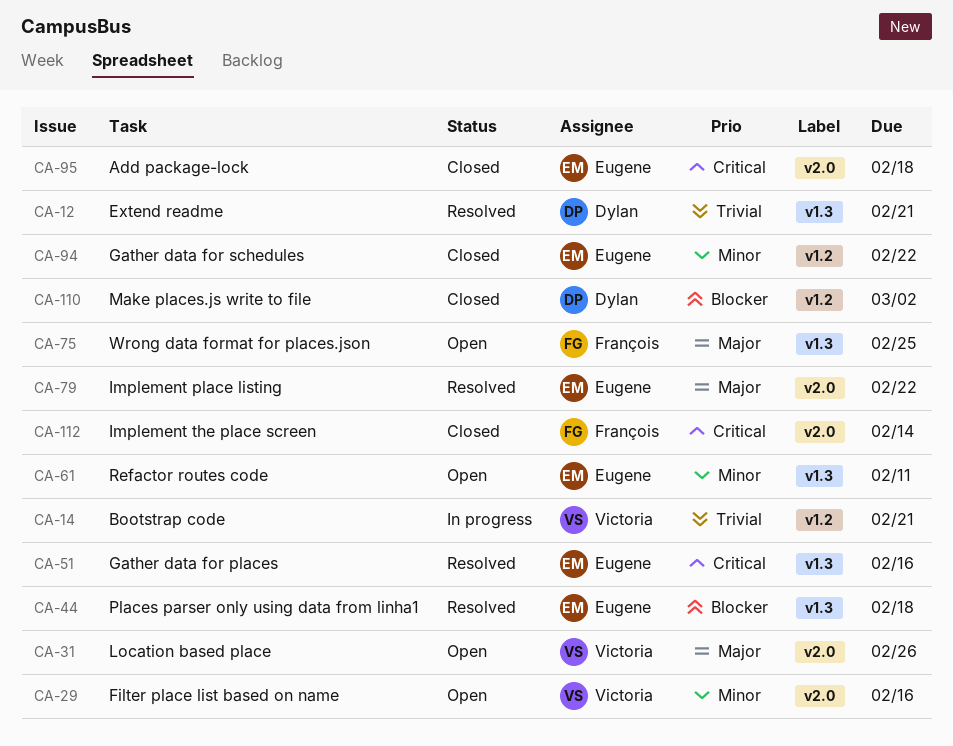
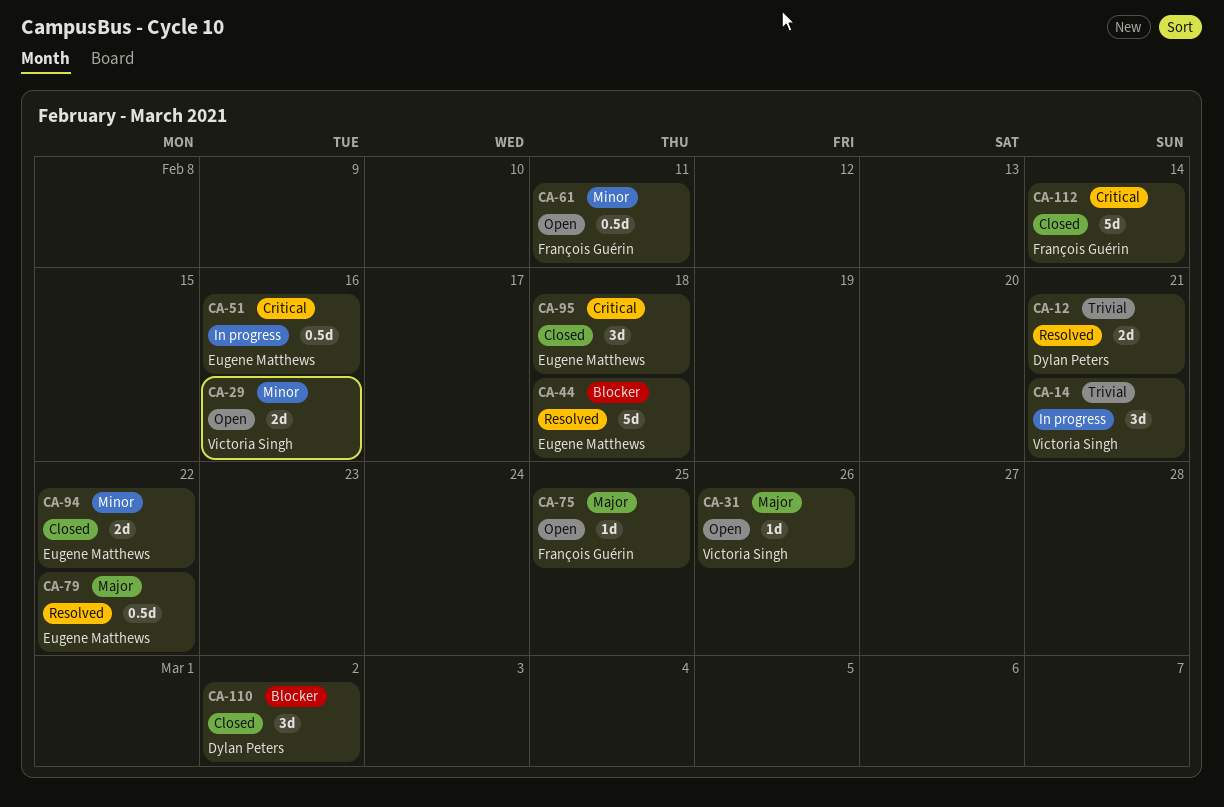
CA-51, status: Resolved -> In progress
CA-61, owner: Eugene Matthews -> François Guérin

